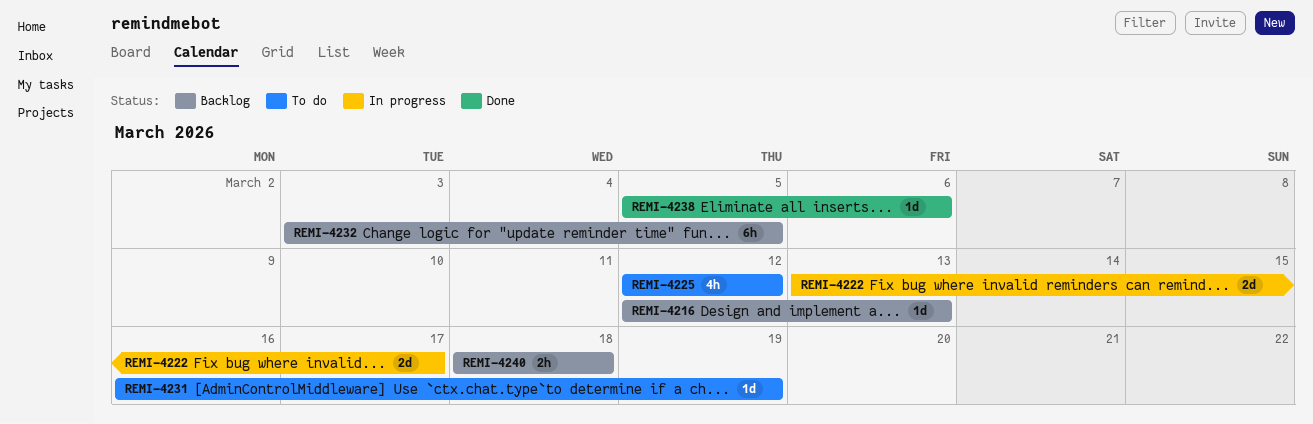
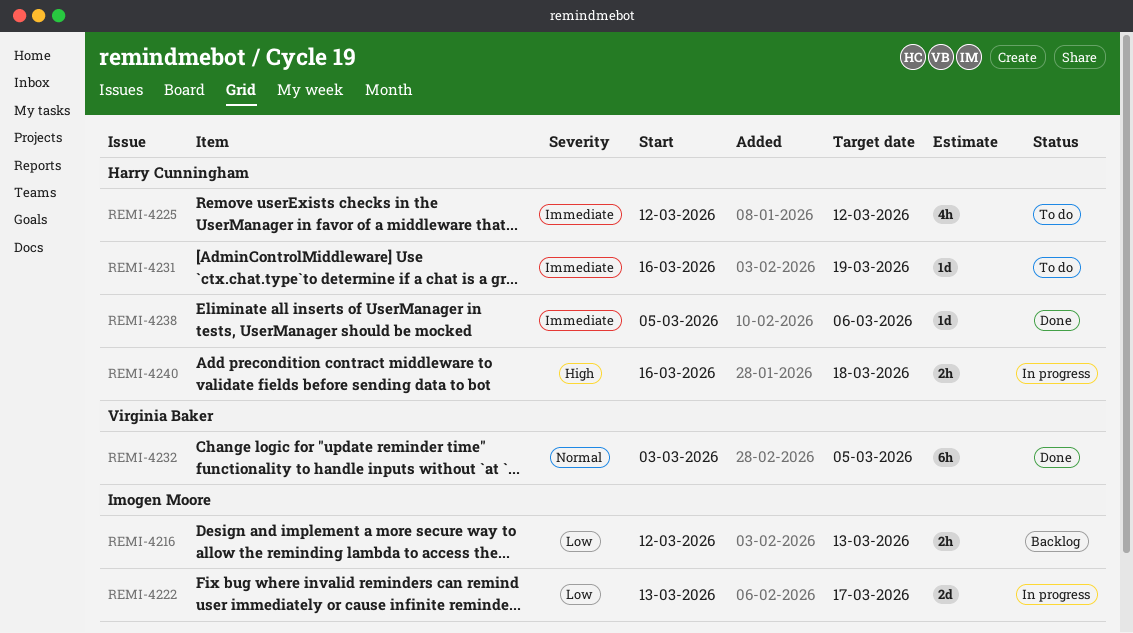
REMI-4216, estimate: 1d -> 2h
REMI-4232, status: Backlog -> Done
REMI-4240, status: Backlog -> In progress
REMI-4240, start: Mar 18 -> Mar 16

